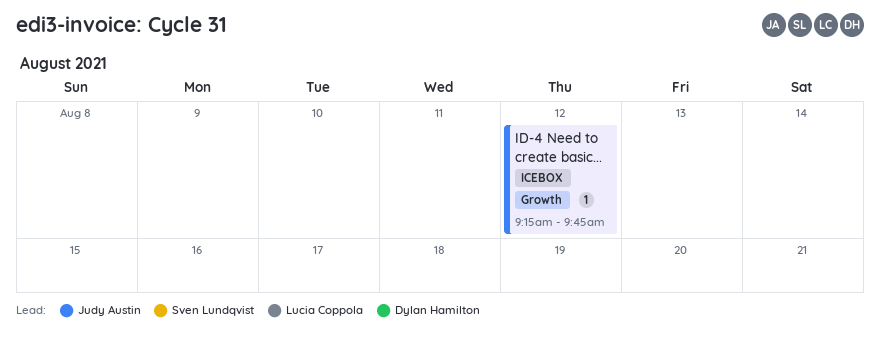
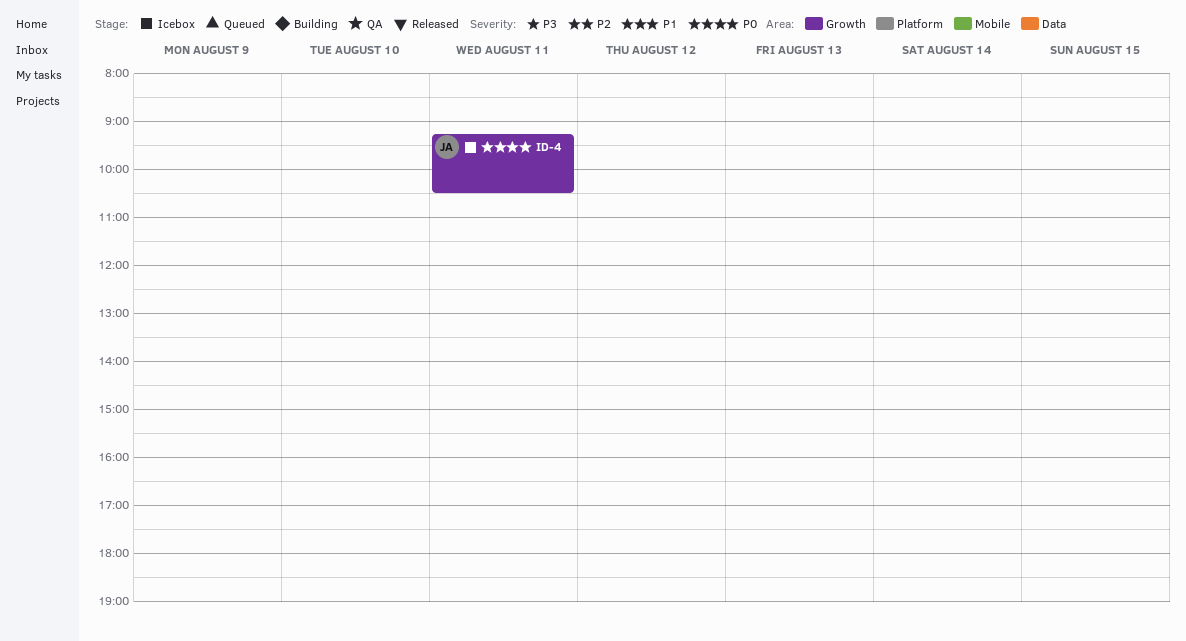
ID-4, day: Aug 12 -> Aug 11
ID-4, ends: 09:45 -> 10:30

